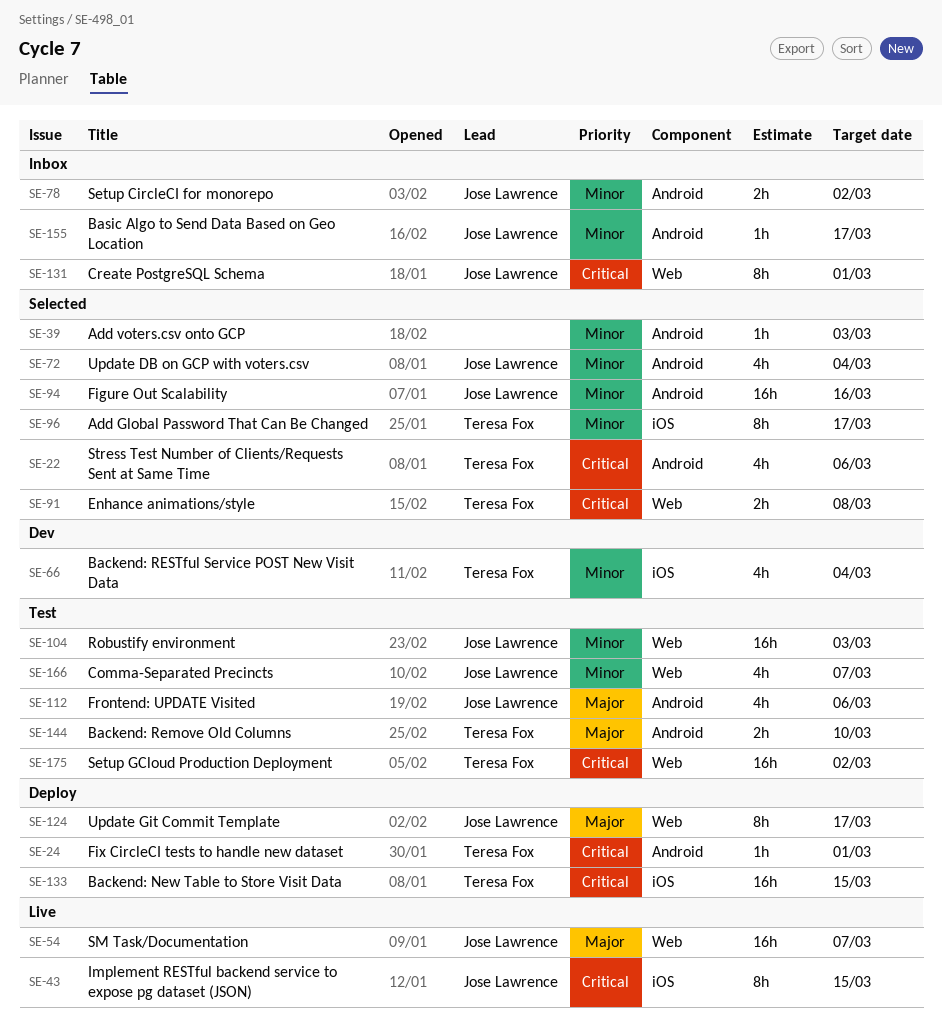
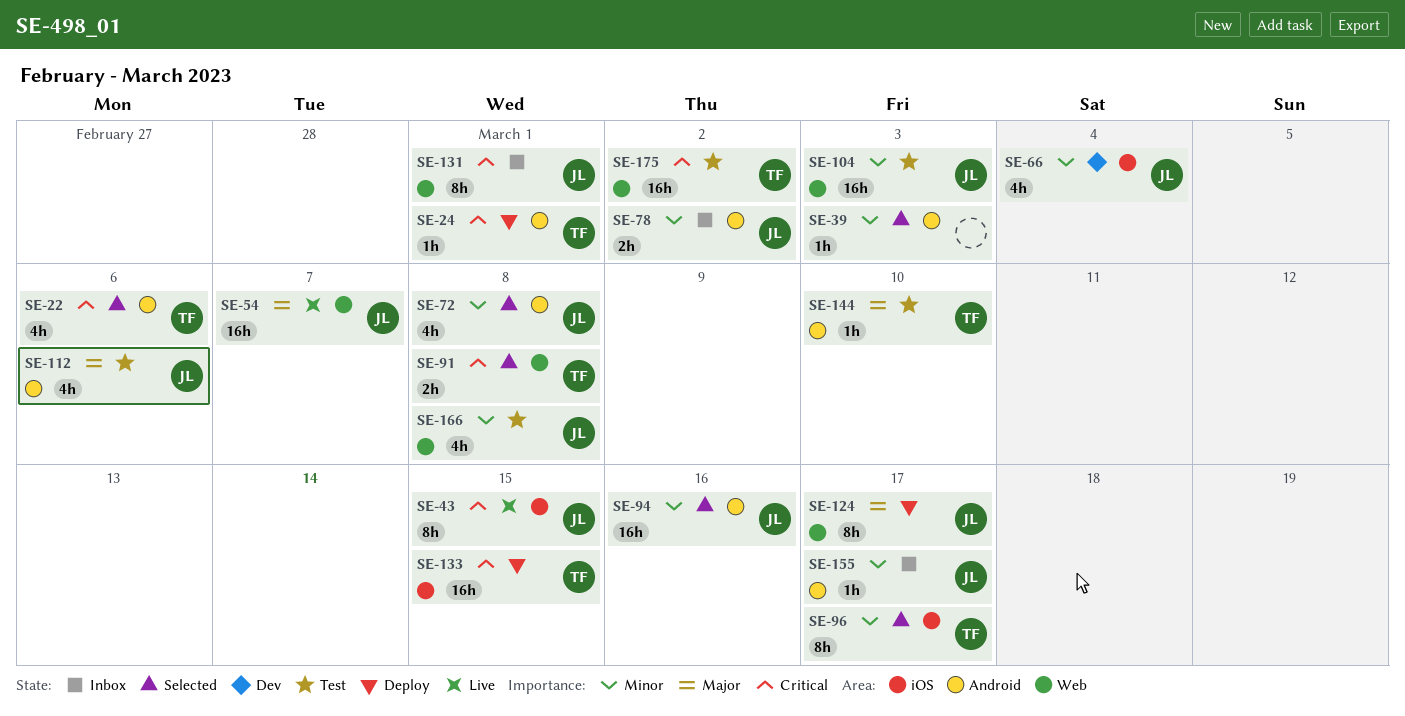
SE-66, owner: Teresa Fox -> Jose Lawrence
SE-72, due: Mar 4 -> Mar 8
SE-144, estimate: 2h -> 1h
SE-166, due: Mar 7 -> Mar 8

